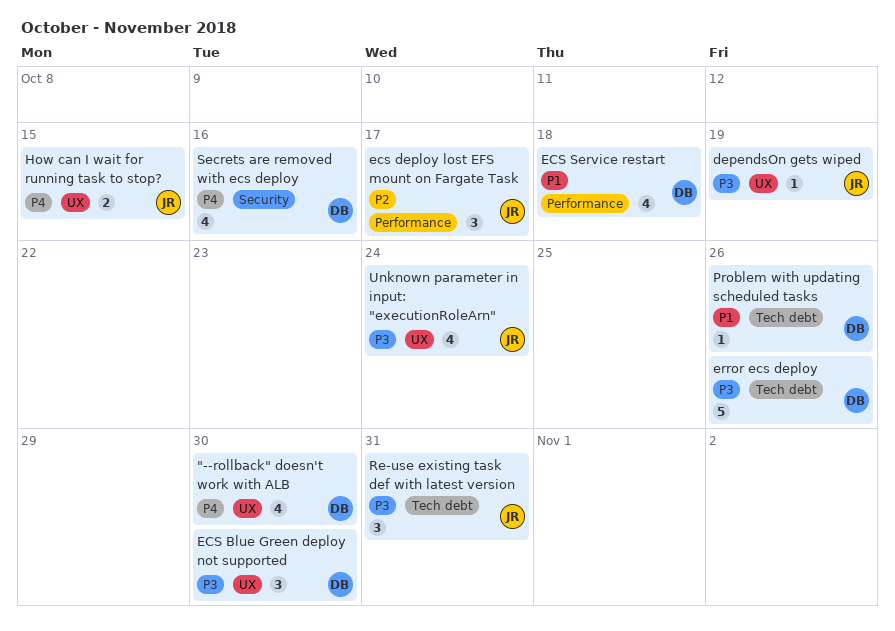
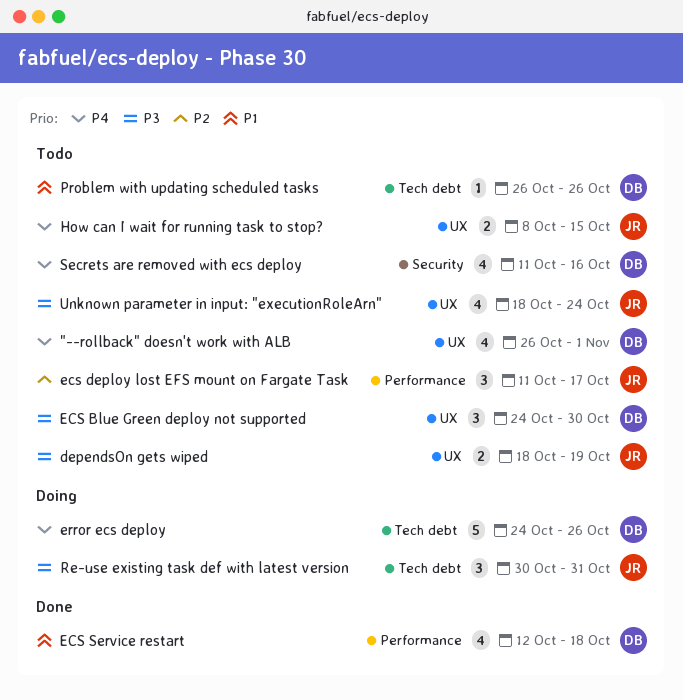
"--rollback" doesn't work with ALB, due: Oct 30 -> Nov 1
dependsOn gets wiped, estimate: 1 -> 2
error ecs deploy, priority: P3 -> P4

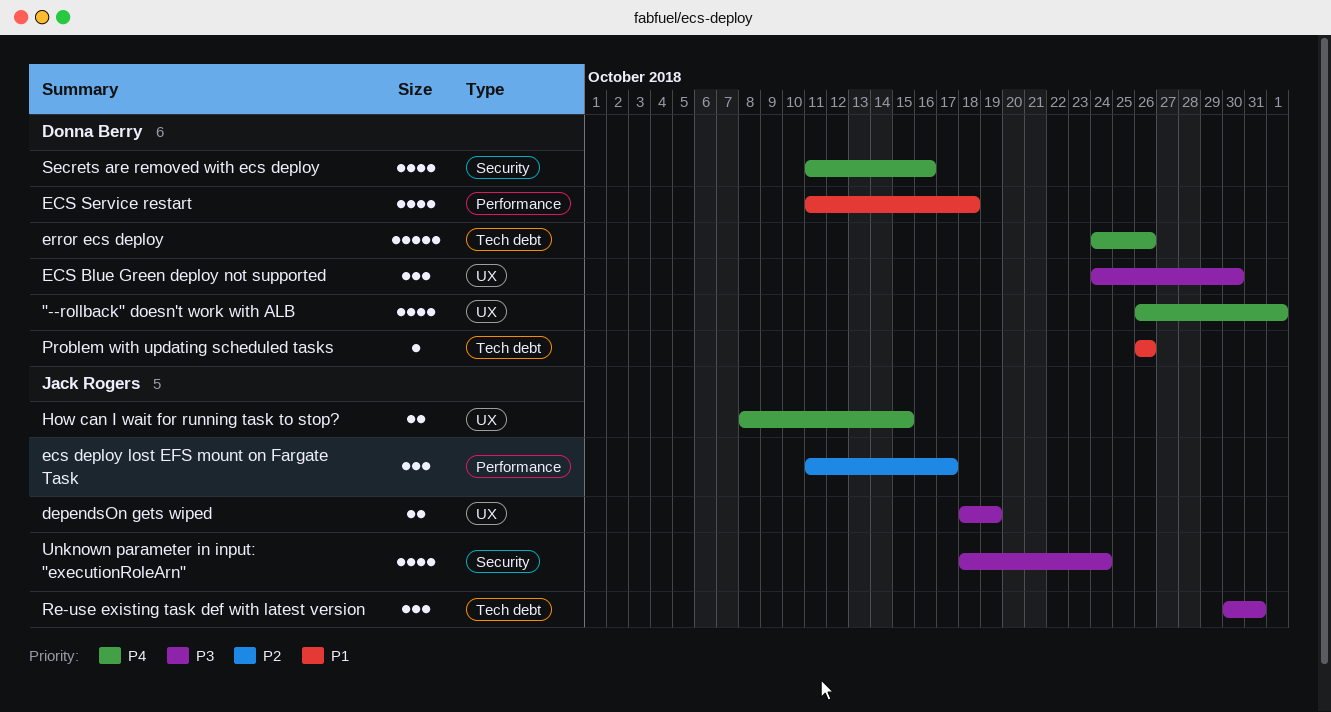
ECS Service restart, start: Oct 12 -> Oct 11
Unknown parameter in input: "executionRoleArn", label: UX -> Security

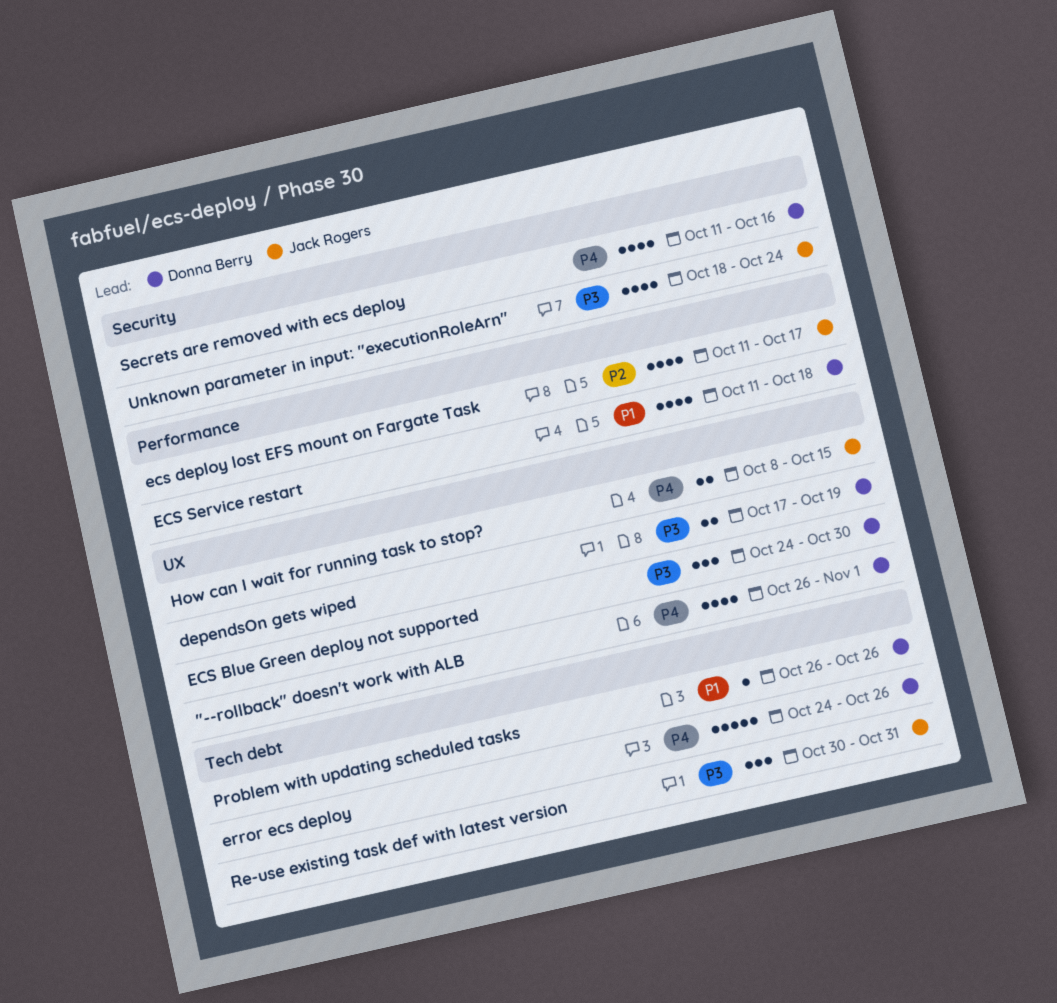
dependsOn gets wiped, owner: Jack Rogers -> Donna Berry
dependsOn gets wiped, start: Oct 18 -> Oct 17
ecs deploy lost EFS mount on Fargate Task, estimate: 3 -> 4

